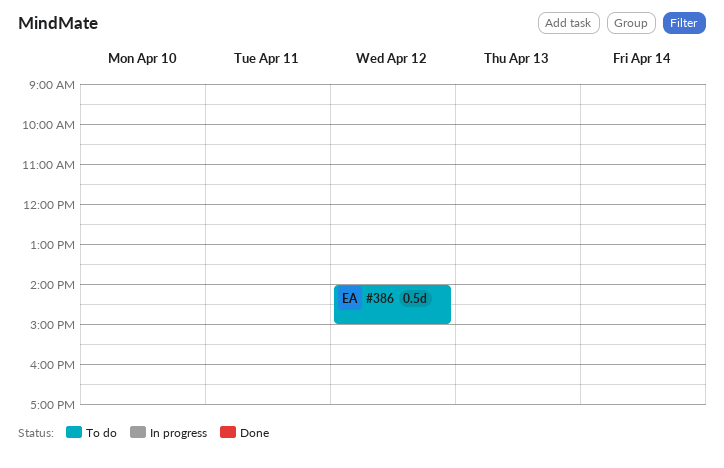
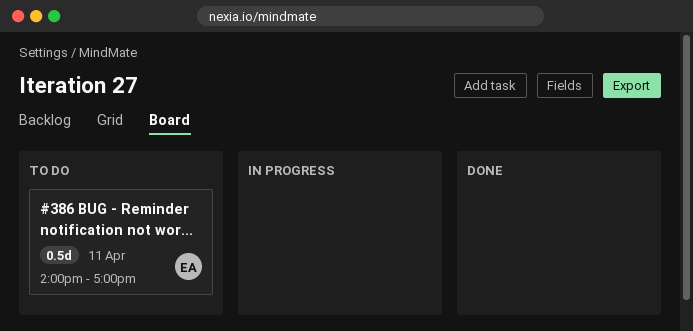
#386, day: Apr 12 -> Apr 11
#386, ends: 15:00 -> 17:00

